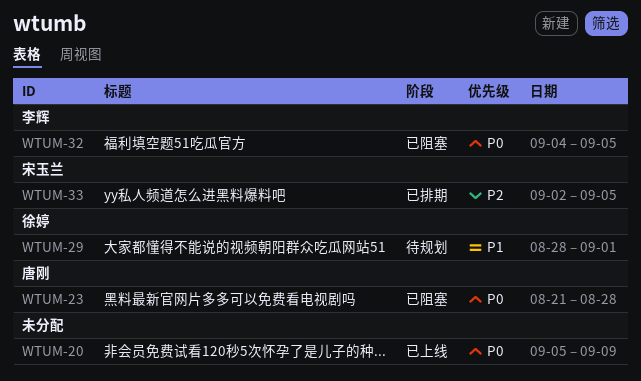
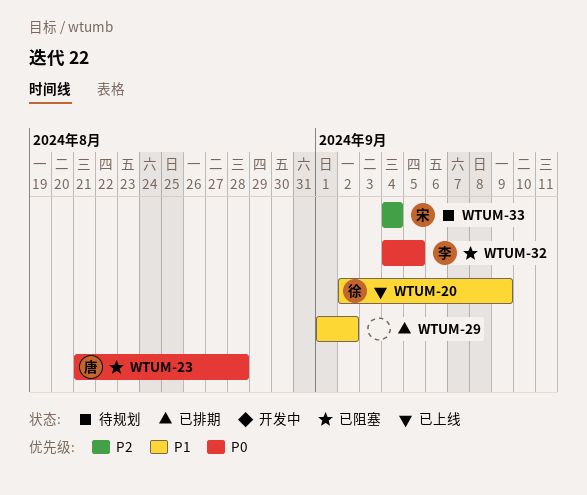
WTUM-20, owner: none -> 徐婷
WTUM-20, priority: P0 -> P1
WTUM-20, start: Sep 5 -> Sep 2
WTUM-29, status: 待规划 -> 已排期
WTUM-29, owner: 徐婷 -> none
WTUM-29, start: Aug 28 -> Sep 1
WTUM-29, due: Sep 1 -> Sep 2
WTUM-33, status: 已排期 -> 待规划
WTUM-33, start: Sep 2 -> Sep 4
WTUM-33, due: Sep 5 -> Sep 4

